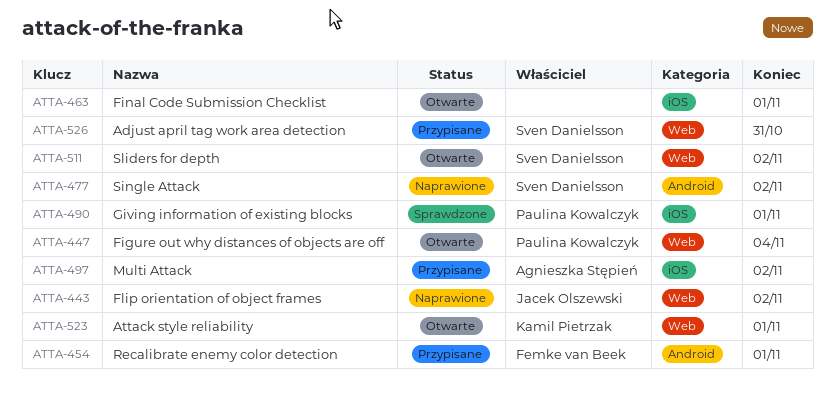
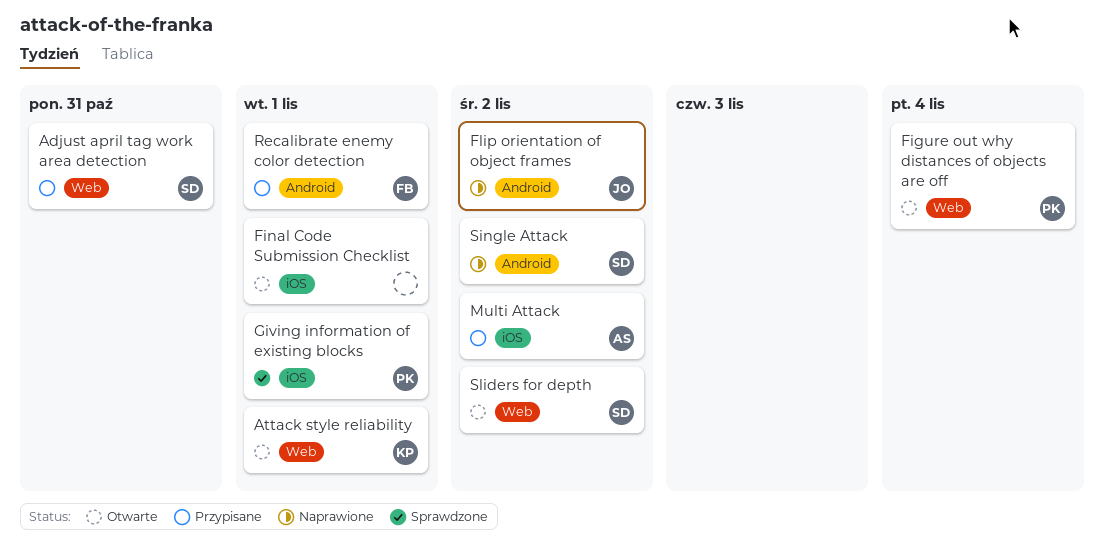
Flip orientation of object frames, label: Web -> Android

